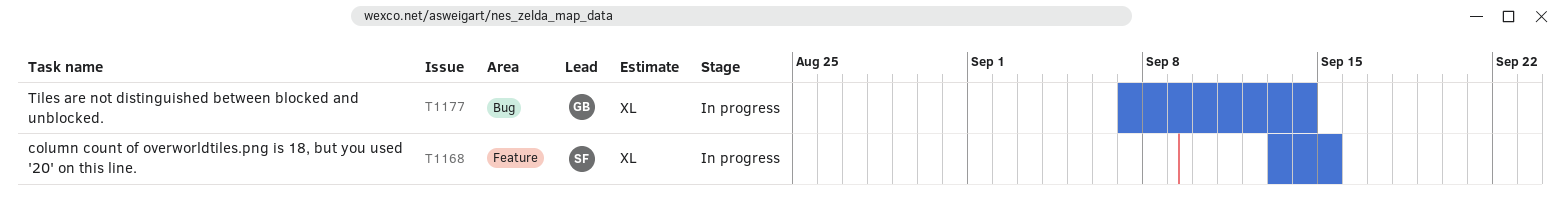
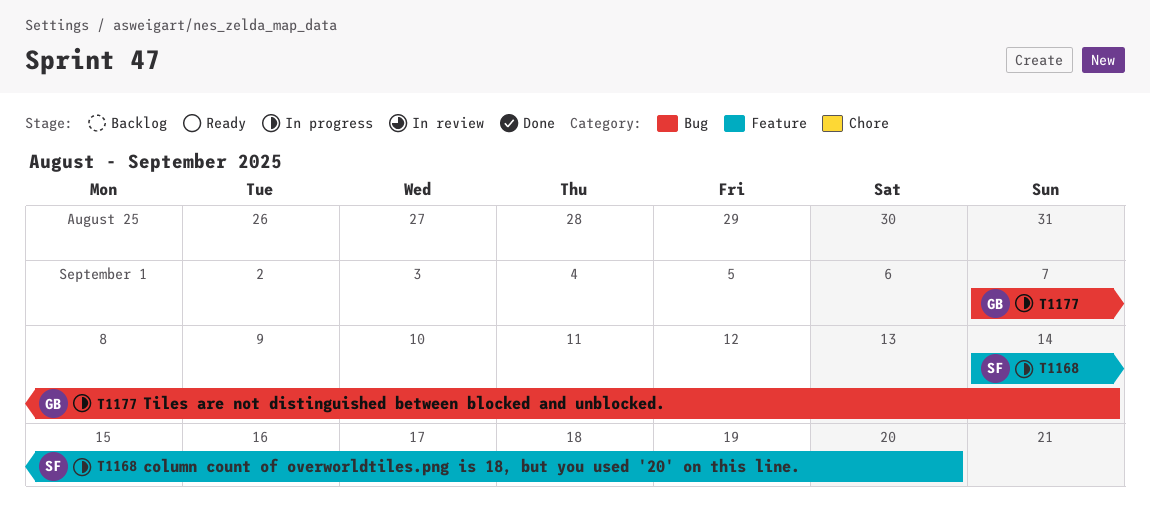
T1168, start: Sep 13 -> Sep 14
T1168, due: Sep 15 -> Sep 20

